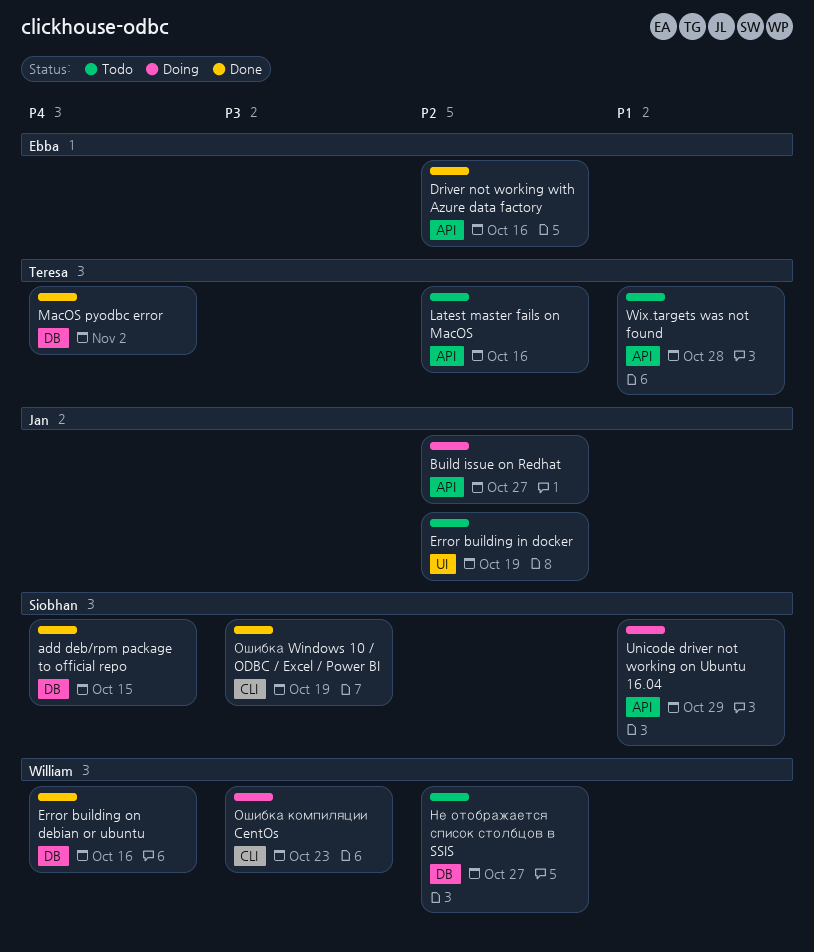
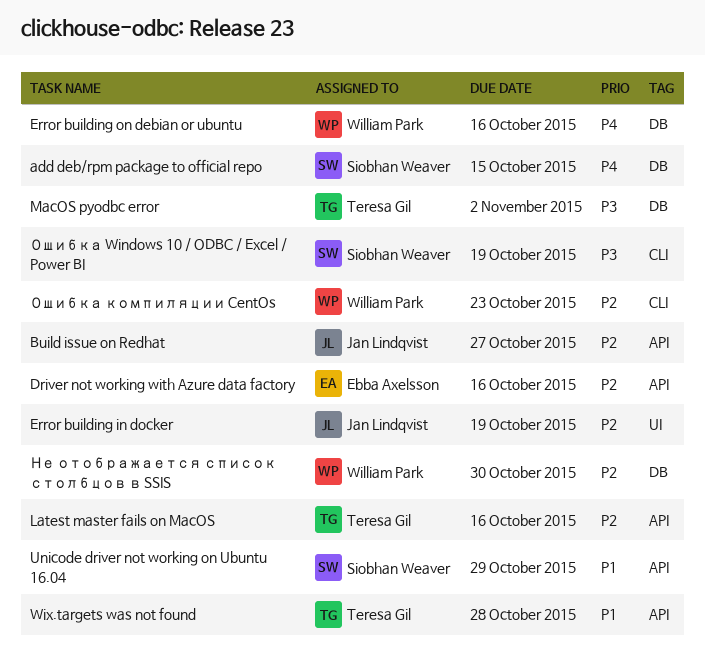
MacOS pyodbc error, priority: P4 -> P3
Не отображается список столбцов в SSIS, due: Oct 27 -> Oct 30
Ошибка компиляции CentOs, priority: P3 -> P2

